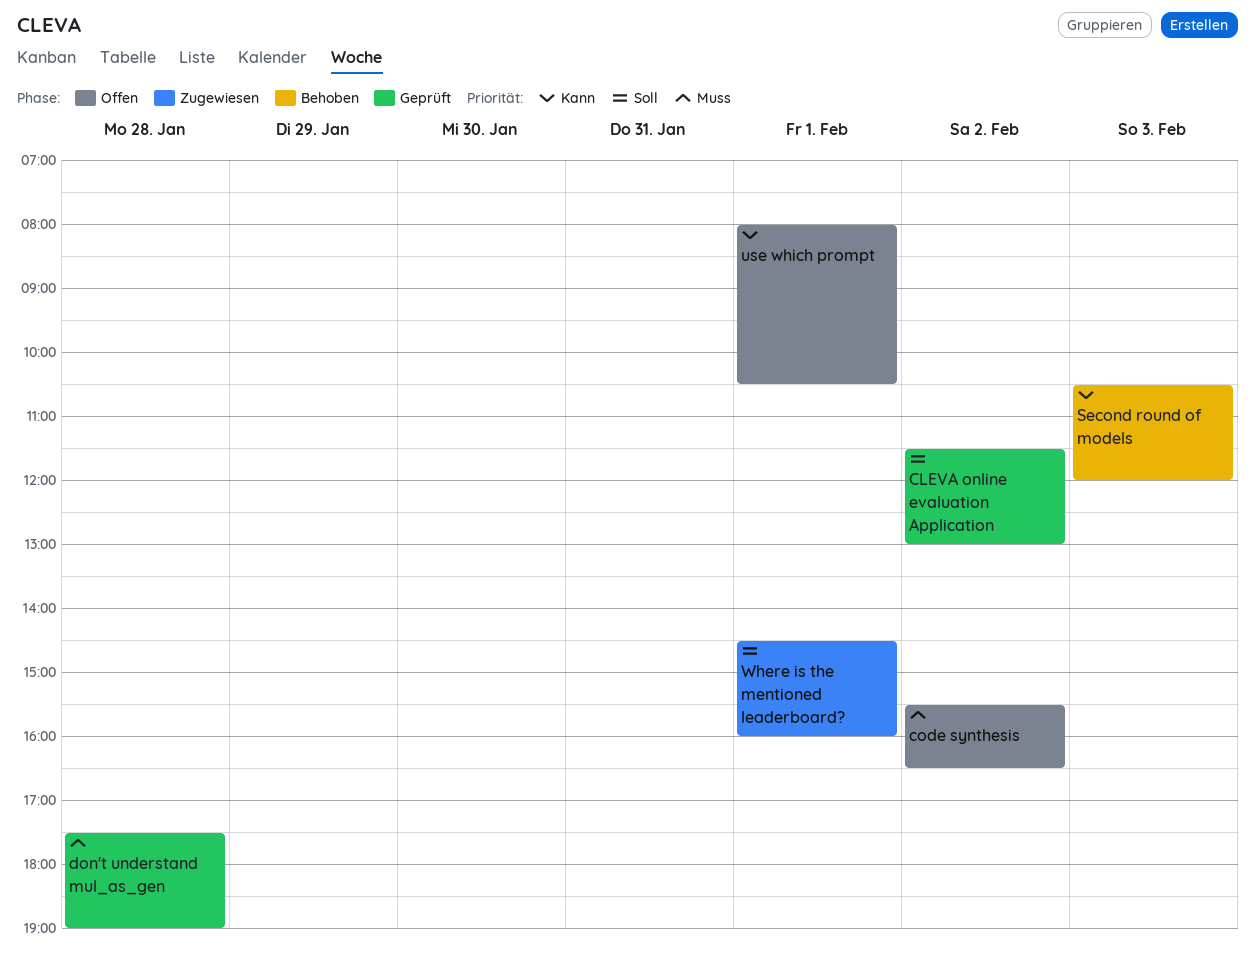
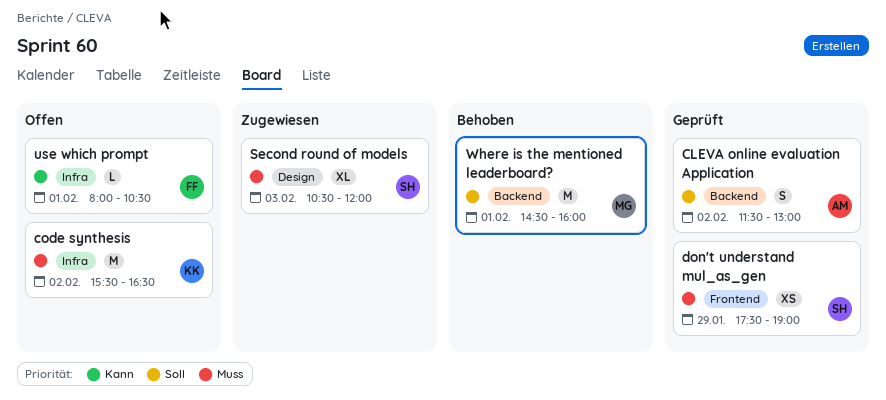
don't understand mul_as_gen, day: Jan 28 -> Jan 29
Second round of models, status: Behoben -> Zugewiesen
Second round of models, priority: Kann -> Muss
Where is the mentioned leaderboard?, status: Zugewiesen -> Behoben

